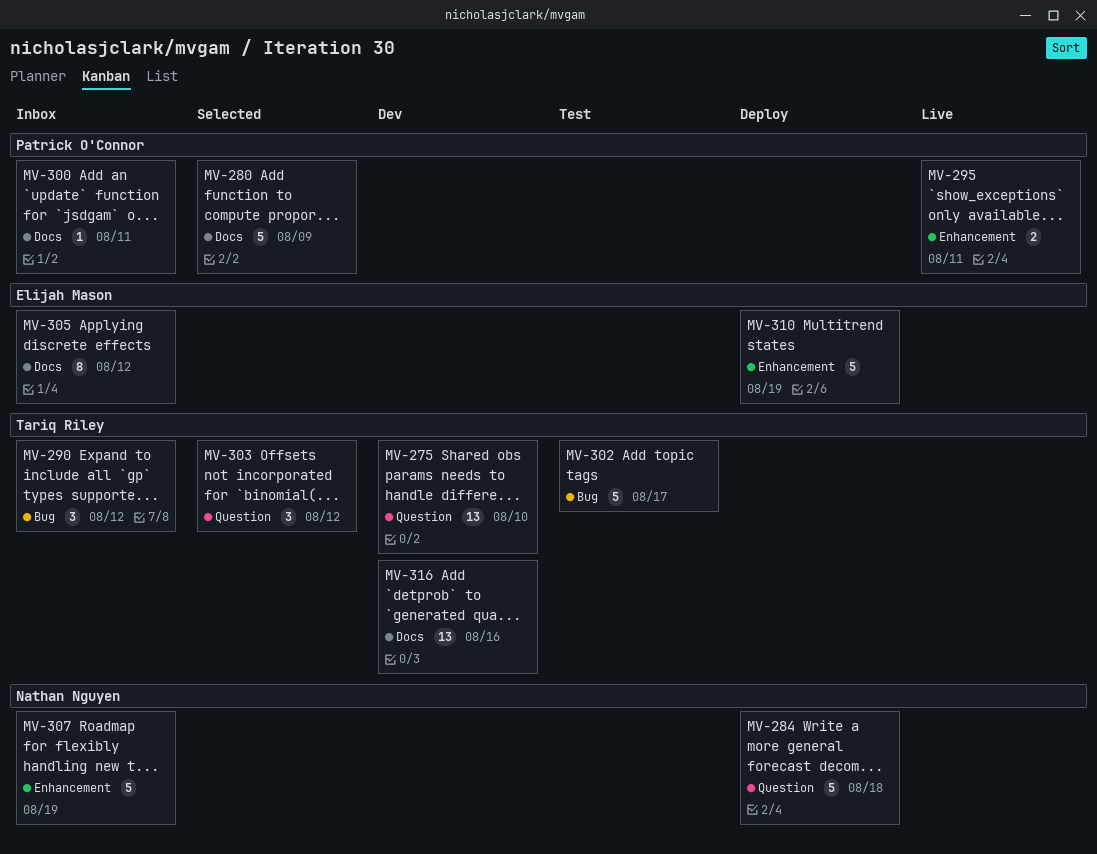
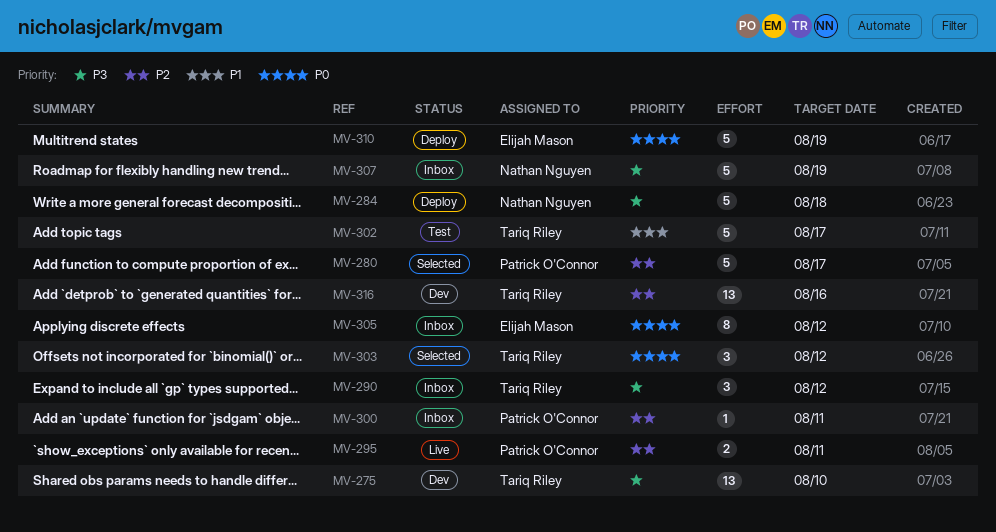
MV-280, due: Aug 9 -> Aug 17

